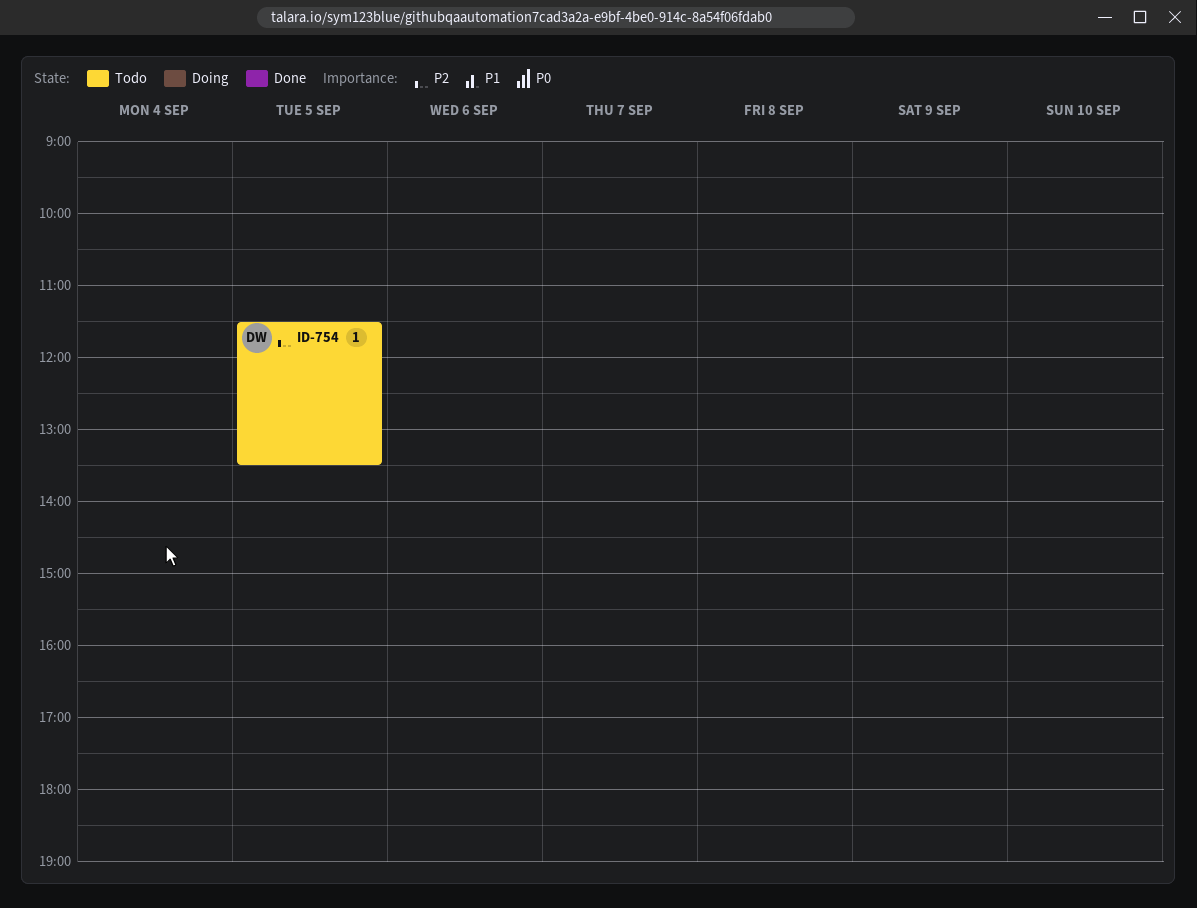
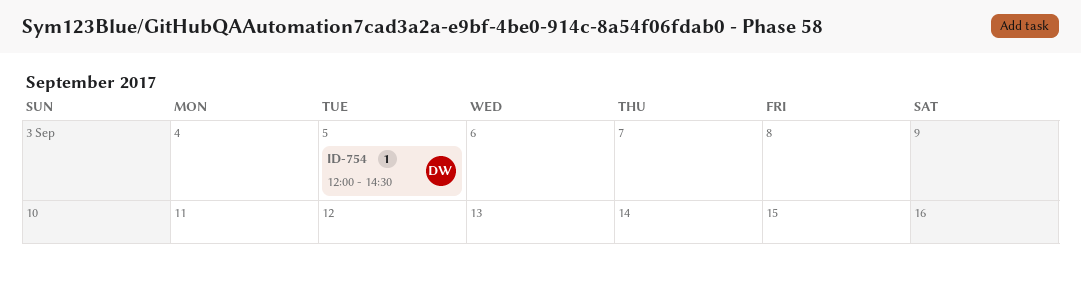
ID-754, begins: 11:30 -> 12:00
ID-754, ends: 13:30 -> 14:30

